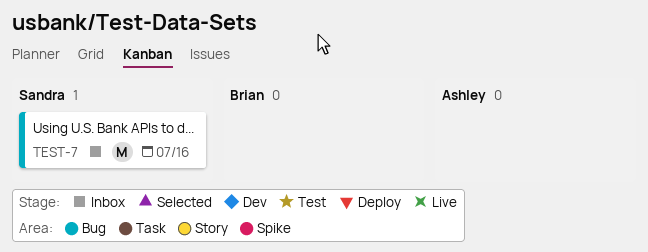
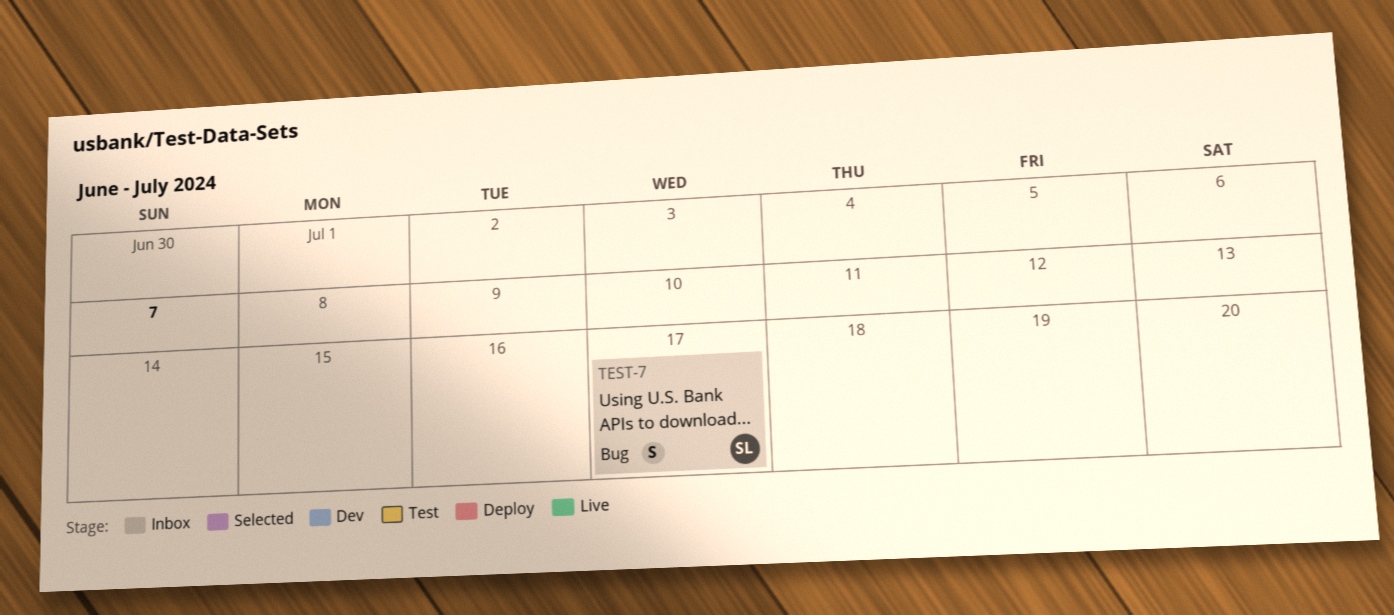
TEST-7, estimate: M -> S
TEST-7, due: Jul 16 -> Jul 17

